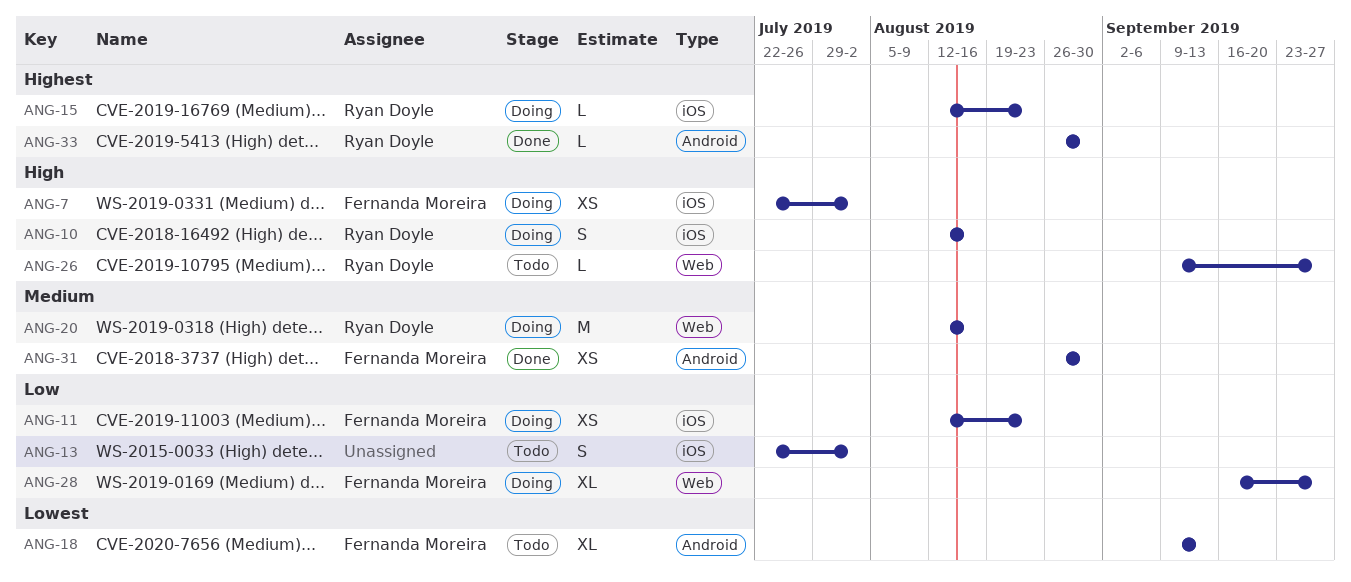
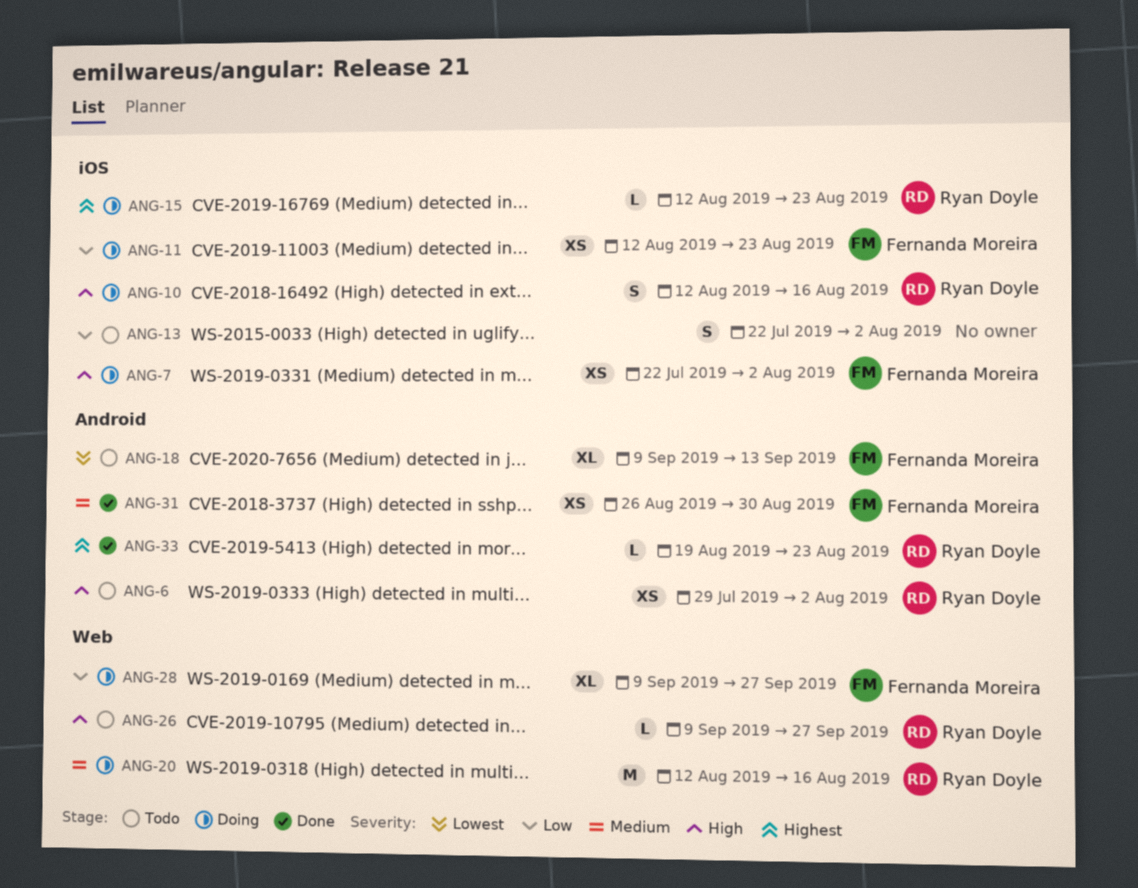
ANG-6: none -> present
ANG-28, start: Sep 16 -> Sep 9
ANG-33, start: Aug 26 -> Aug 19
ANG-33, due: Aug 30 -> Aug 23

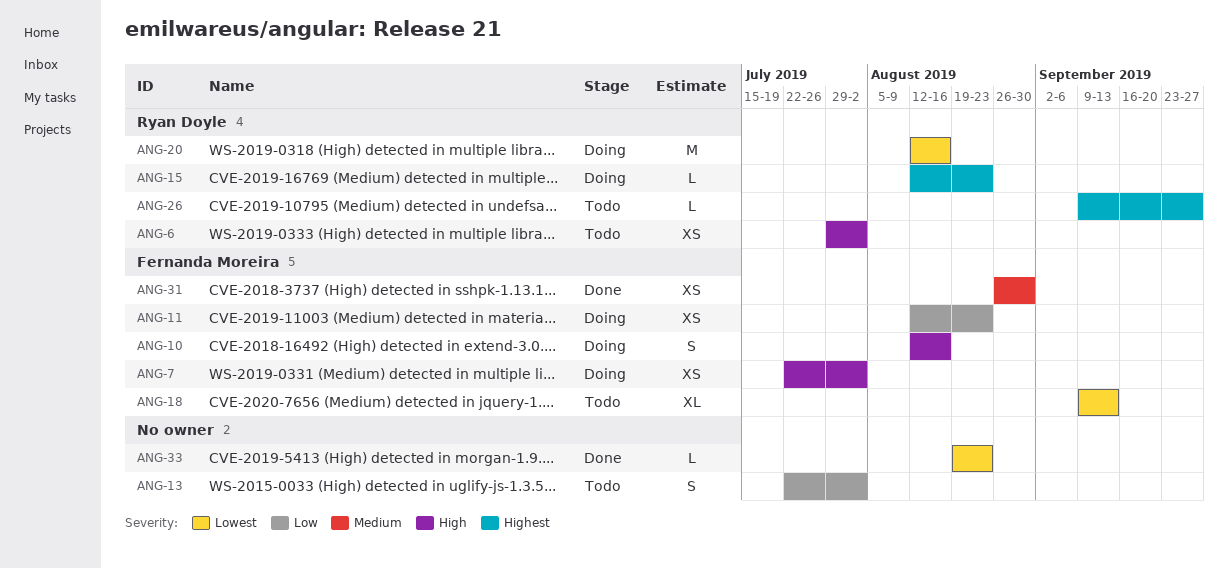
ANG-10, owner: Ryan Doyle -> Fernanda Moreira
ANG-20, priority: Medium -> Lowest
ANG-26, priority: High -> Highest
ANG-28: present -> none
ANG-33, owner: Ryan Doyle -> none
ANG-33, priority: Highest -> Lowest

